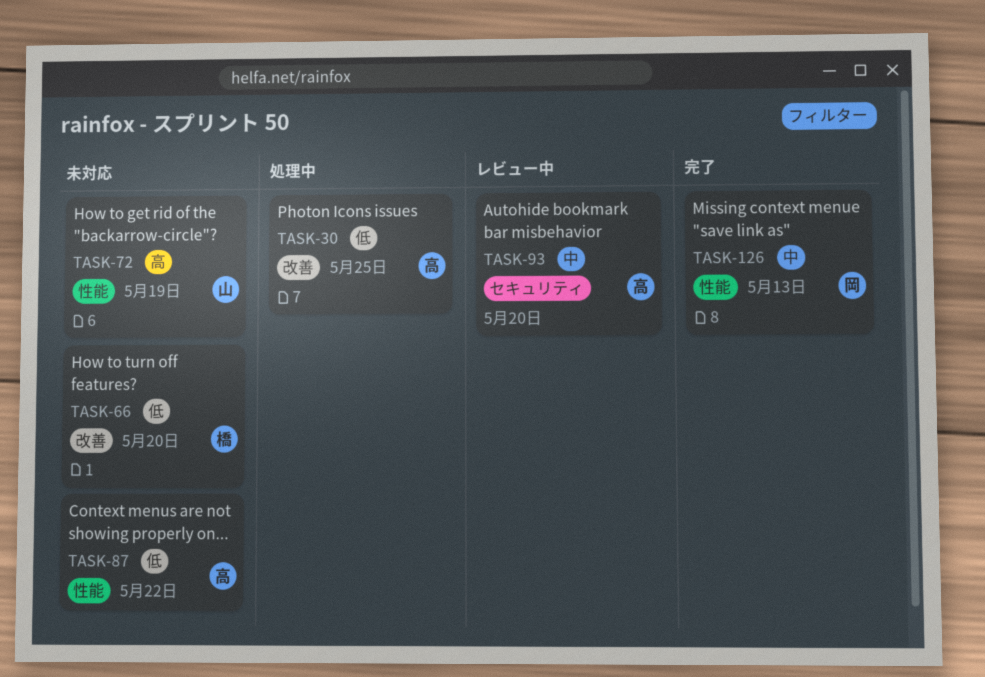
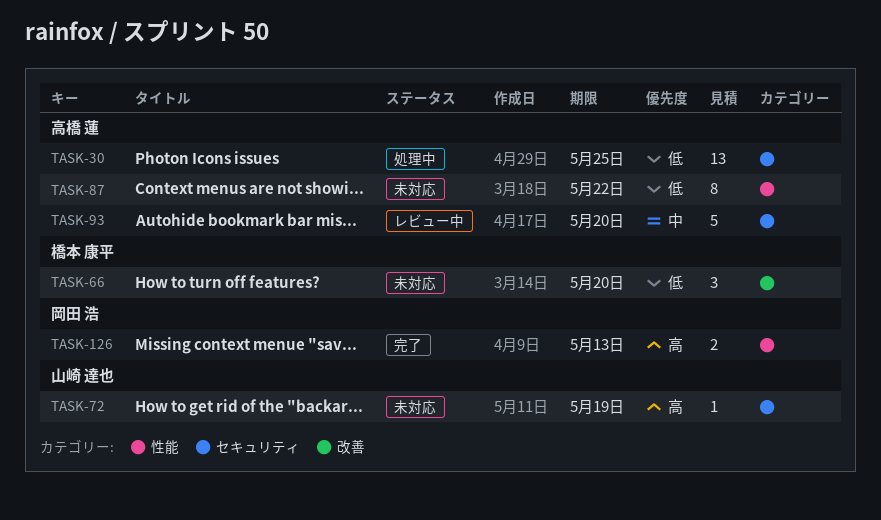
TASK-30, label: 改善 -> セキュリティ
TASK-72, label: 性能 -> セキュリティ
TASK-126, priority: 中 -> 高

